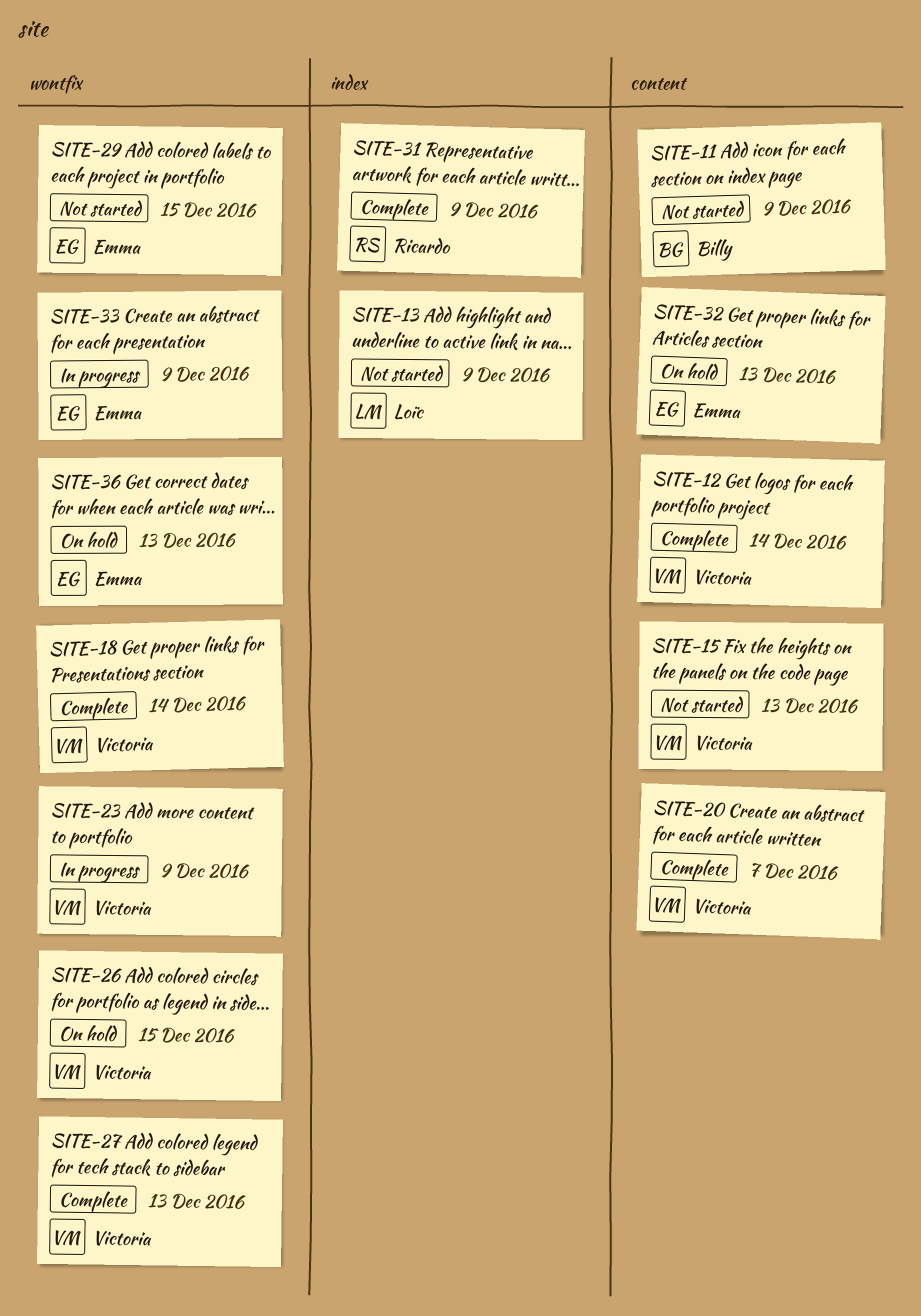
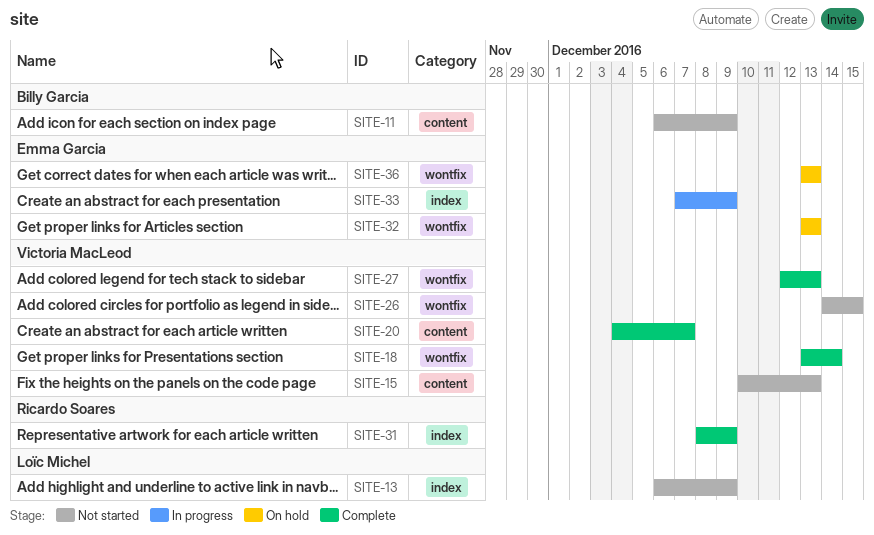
SITE-12: present -> none
SITE-23: present -> none
SITE-26, status: On hold -> Not started
SITE-29: present -> none
SITE-32, label: content -> wontfix
SITE-33, label: wontfix -> index

